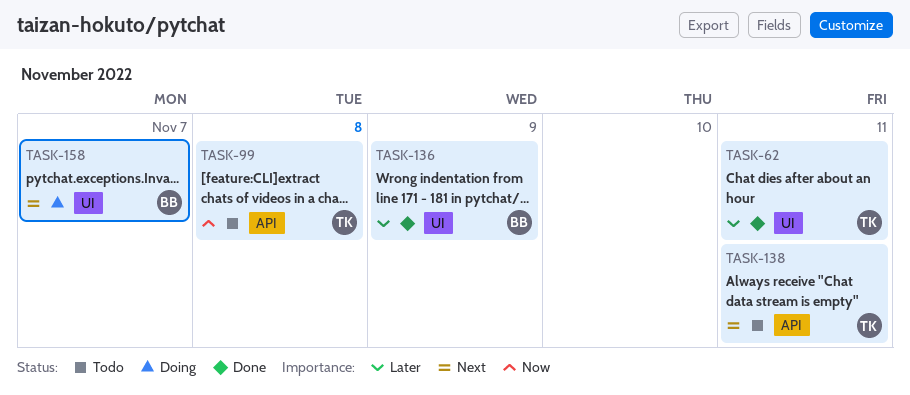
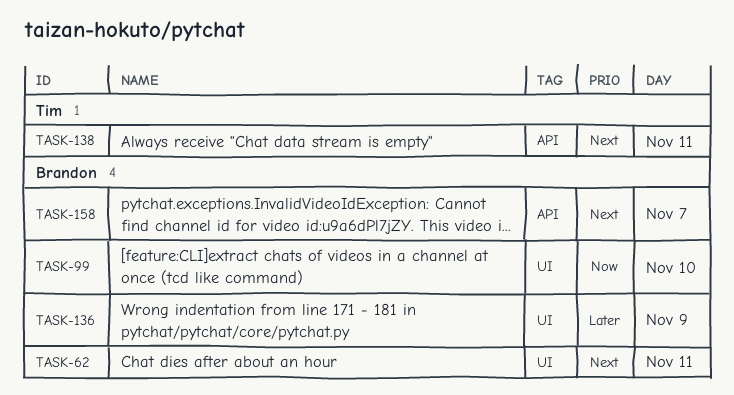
TASK-62, owner: Tim -> Brandon
TASK-62, priority: Later -> Next
TASK-99, owner: Tim -> Brandon
TASK-99, label: API -> UI
TASK-99, day: Nov 8 -> Nov 10
TASK-158, label: UI -> API

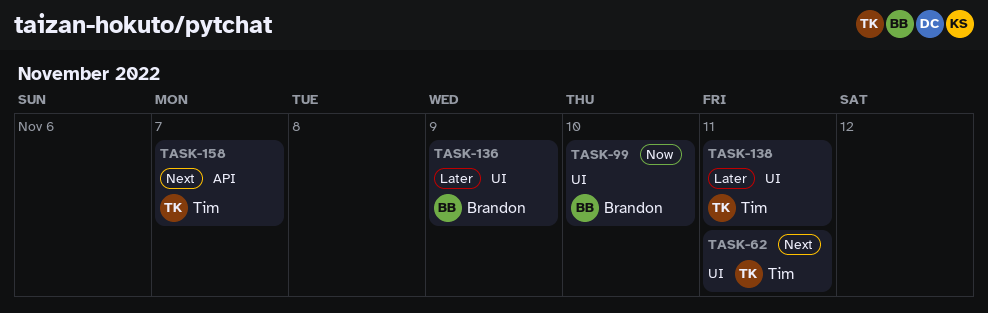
TASK-62, owner: Brandon -> Tim
TASK-138, priority: Next -> Later
TASK-138, label: API -> UI
TASK-158, owner: Brandon -> Tim

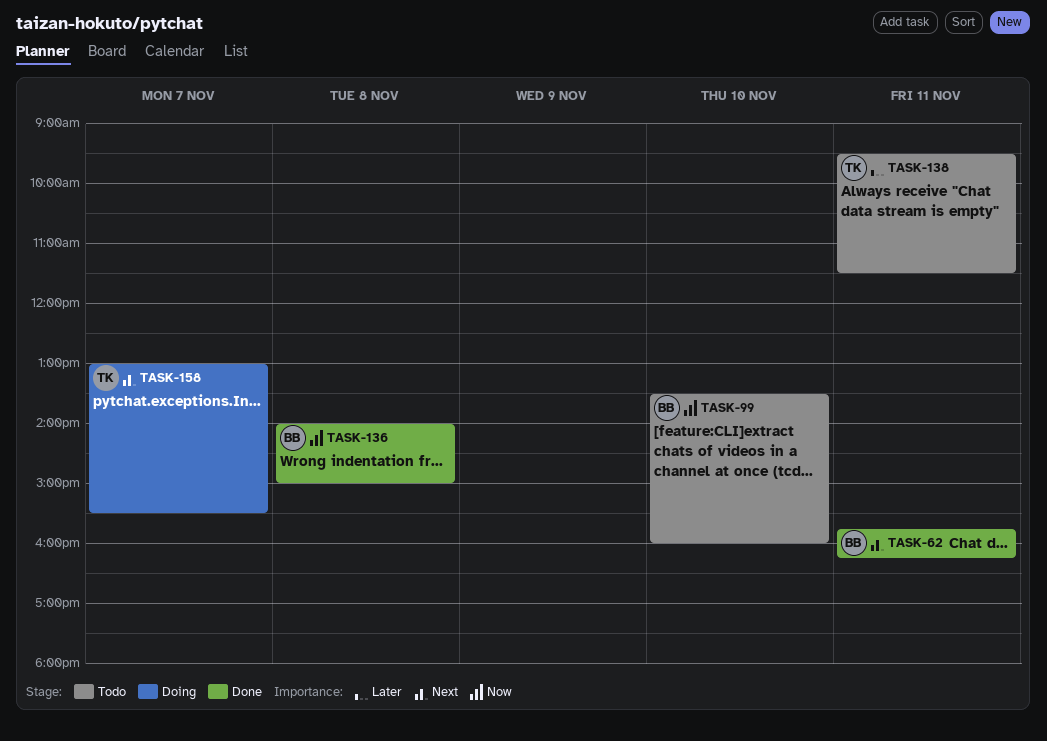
TASK-62, owner: Tim -> Brandon
TASK-136, priority: Later -> Now
TASK-136, day: Nov 9 -> Nov 8

